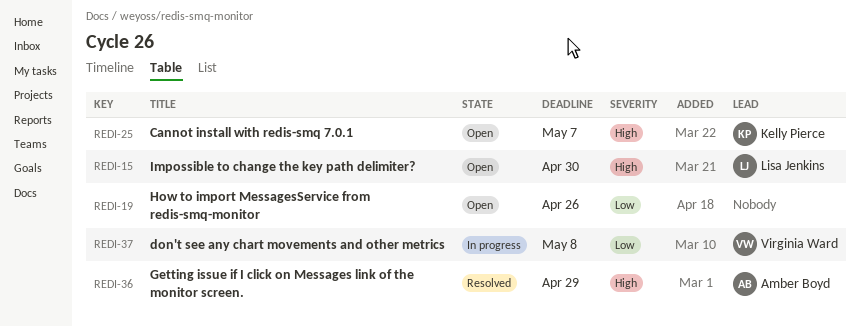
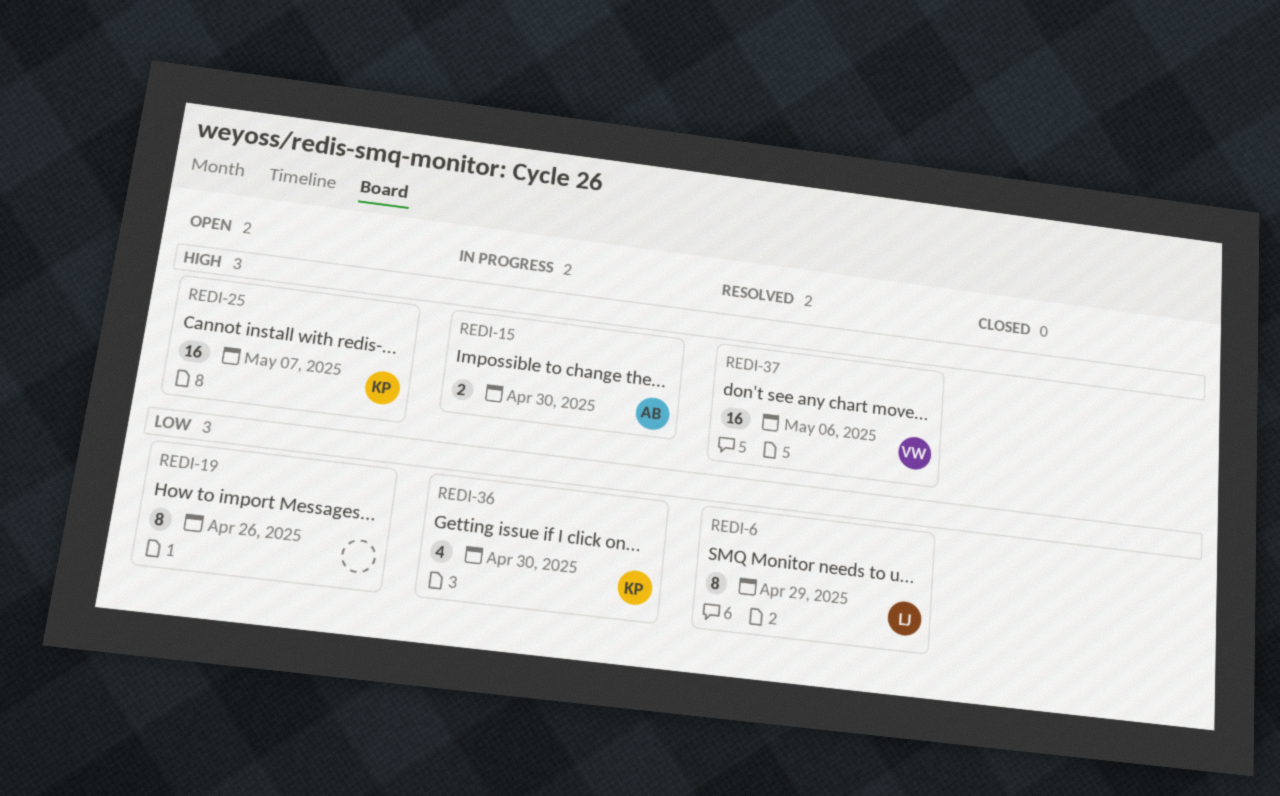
REDI-6: none -> present
REDI-15, status: Open -> In progress
REDI-15, owner: Lisa Jenkins -> Amber Boyd
REDI-36, status: Resolved -> In progress
REDI-36, owner: Amber Boyd -> Kelly Pierce
REDI-36, priority: High -> Low
REDI-36, due: Apr 29 -> Apr 30
REDI-37, status: In progress -> Resolved
REDI-37, priority: Low -> High
REDI-37, due: May 8 -> May 6

